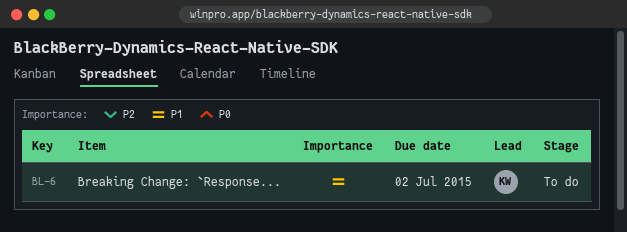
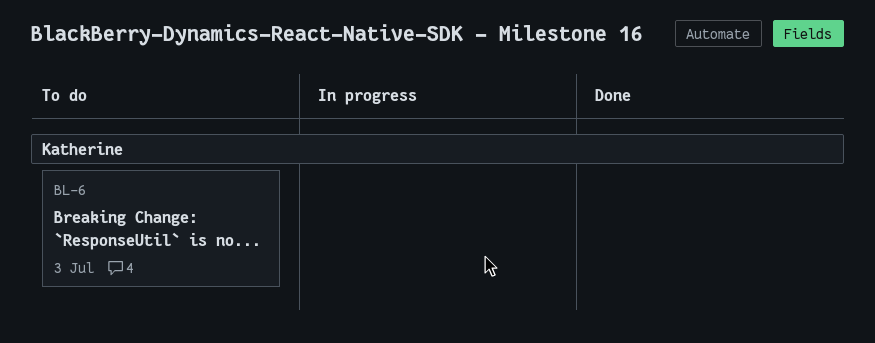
BL-6, due: Jul 2 -> Jul 3

